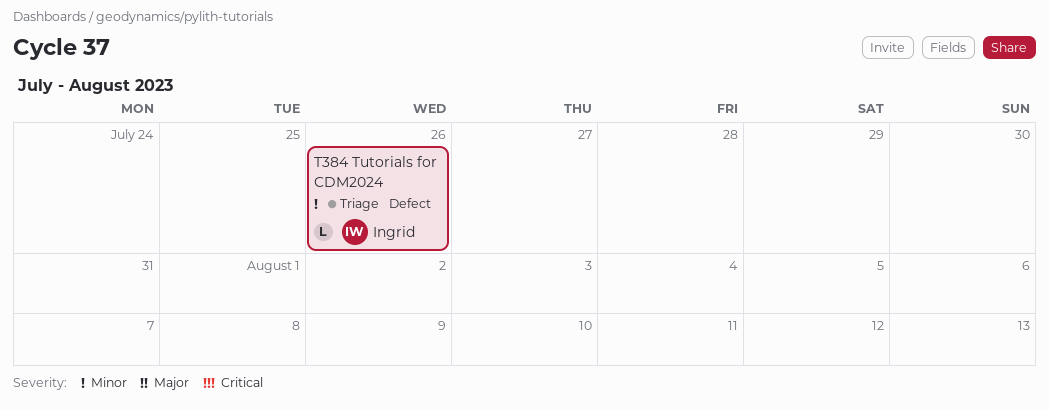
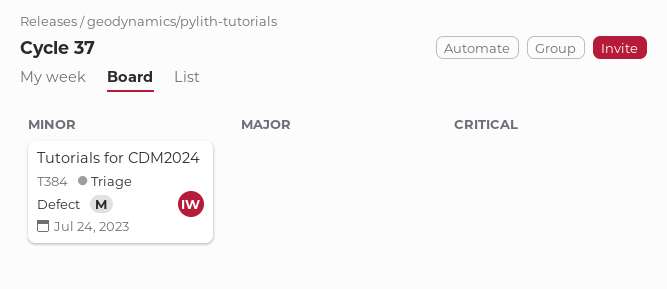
T384, estimate: L -> M
T384, due: Jul 26 -> Jul 24

